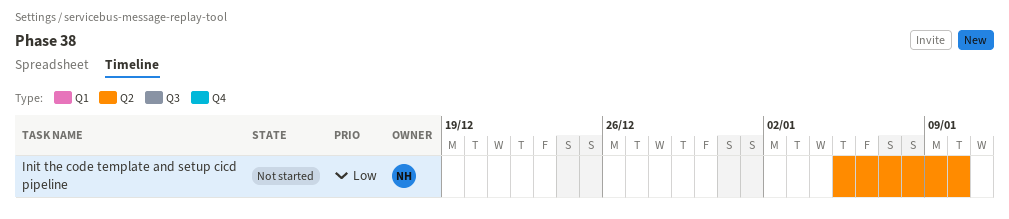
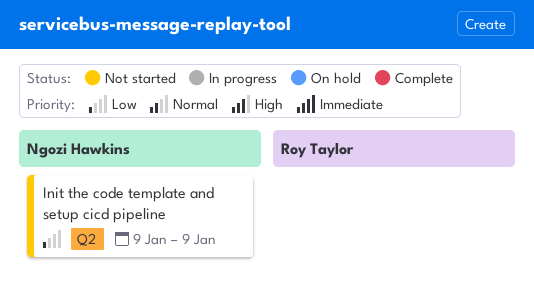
Init the code template and setup cicd pipeline, start: Jan 5 -> Jan 9
Init the code template and setup cicd pipeline, due: Jan 10 -> Jan 9

